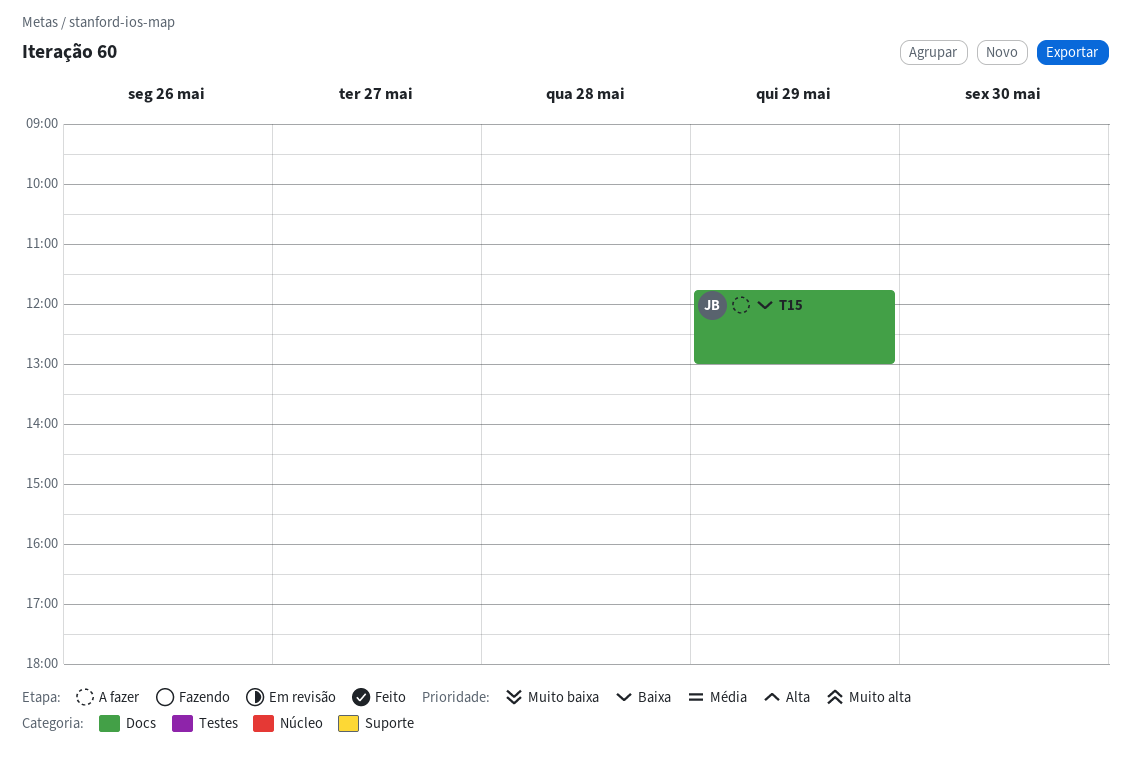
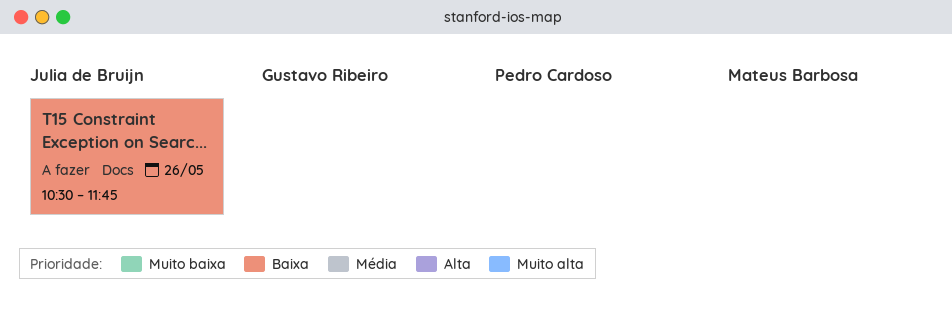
T15, day: May 29 -> May 26
T15, begins: 11:45 -> 10:30
T15, ends: 13:00 -> 11:45

